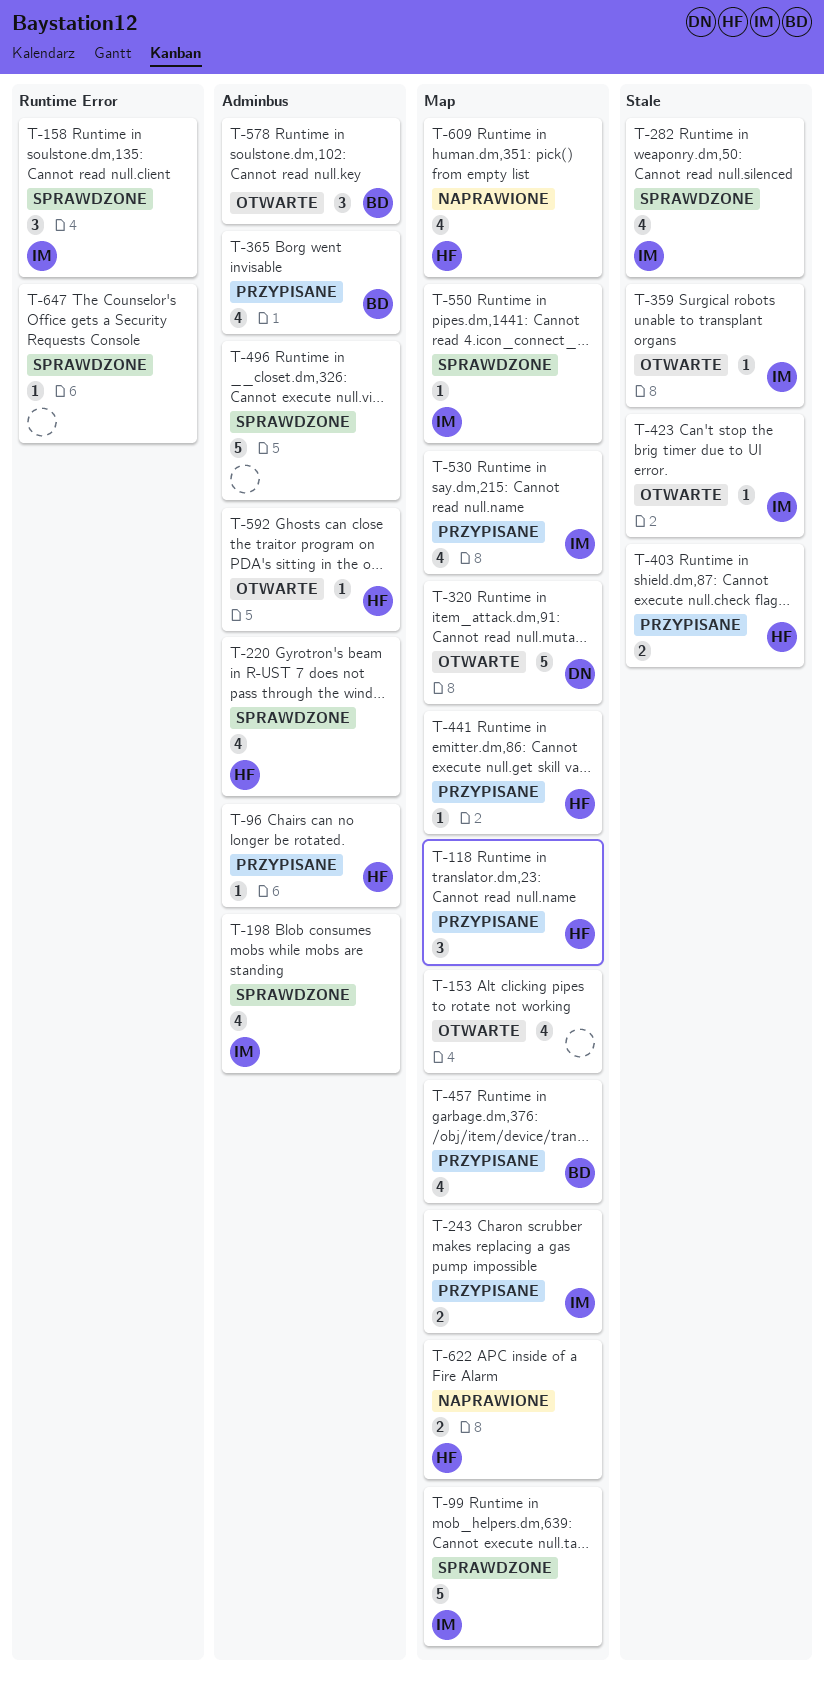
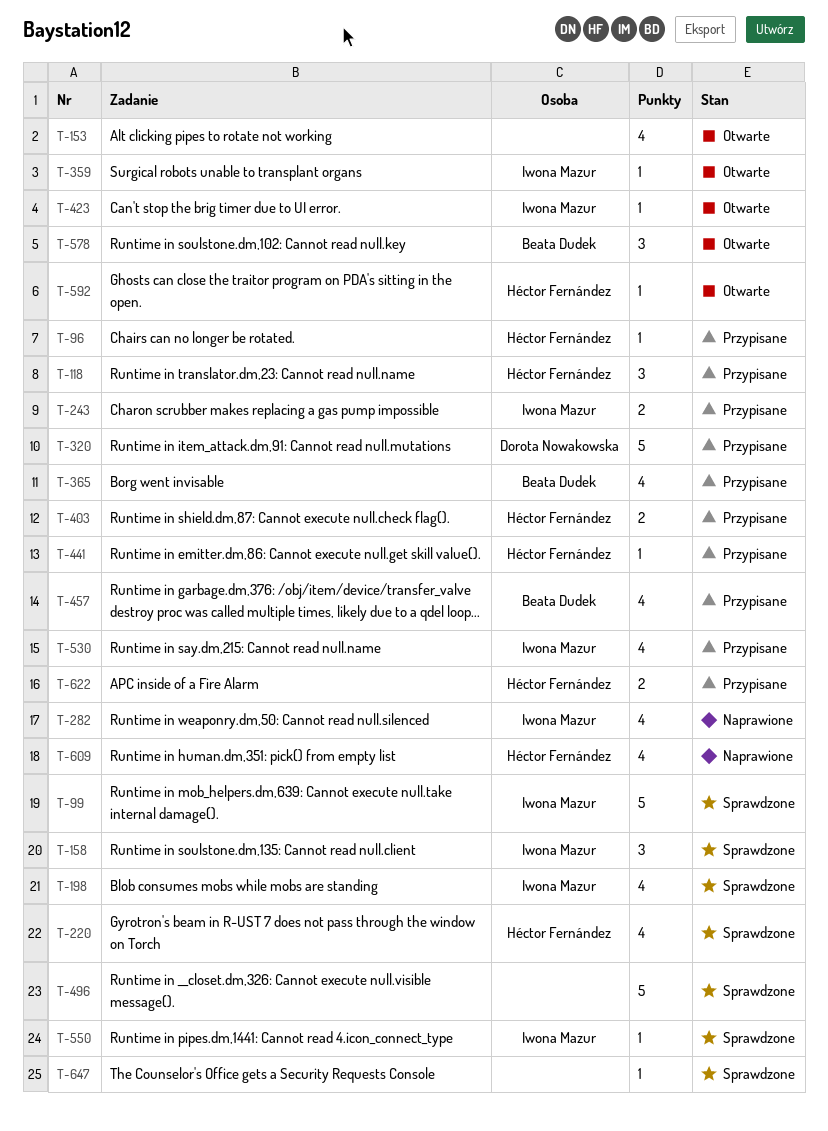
T-282, status: Sprawdzone -> Naprawione
T-320, status: Otwarte -> Przypisane
T-622, status: Naprawione -> Przypisane

